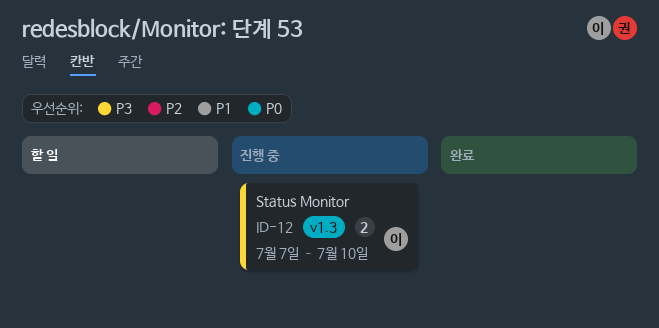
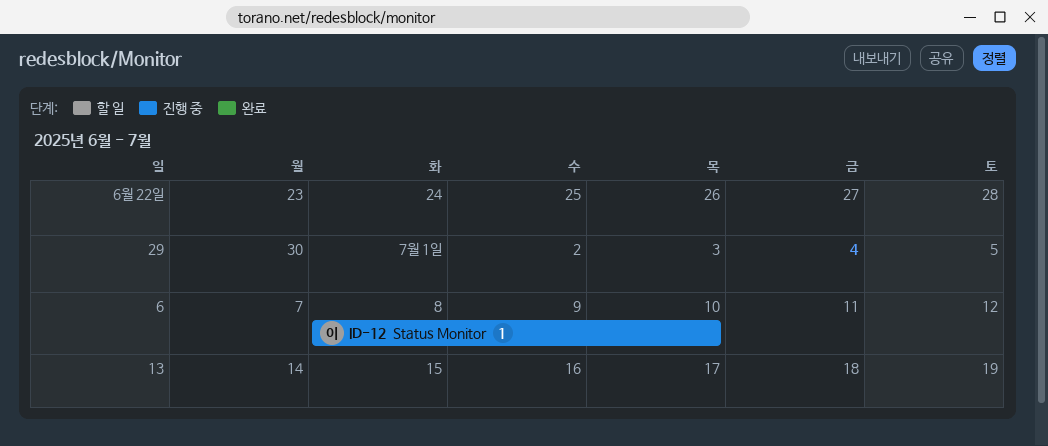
ID-12, estimate: 2 -> 1
ID-12, start: Jul 7 -> Jul 8

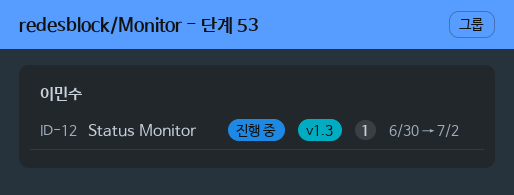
ID-12, start: Jul 8 -> Jun 30
ID-12, due: Jul 10 -> Jul 2

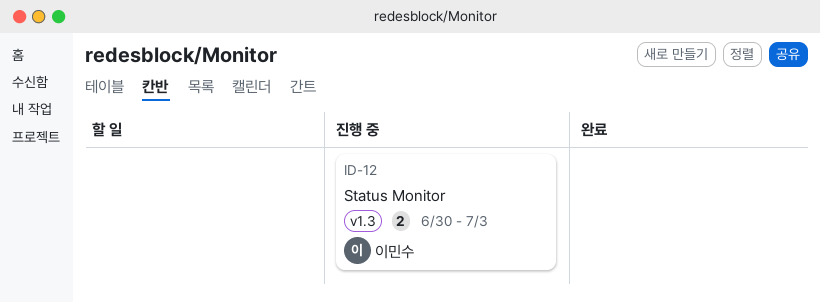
ID-12, estimate: 1 -> 2
ID-12, due: Jul 2 -> Jul 3

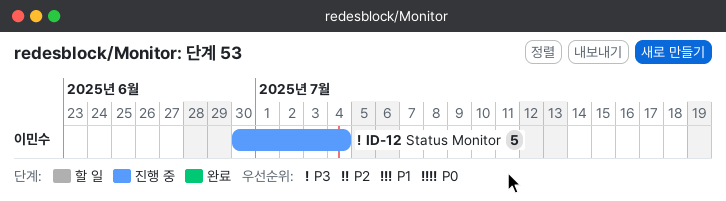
ID-12, estimate: 2 -> 5
ID-12, due: Jul 3 -> Jul 4

